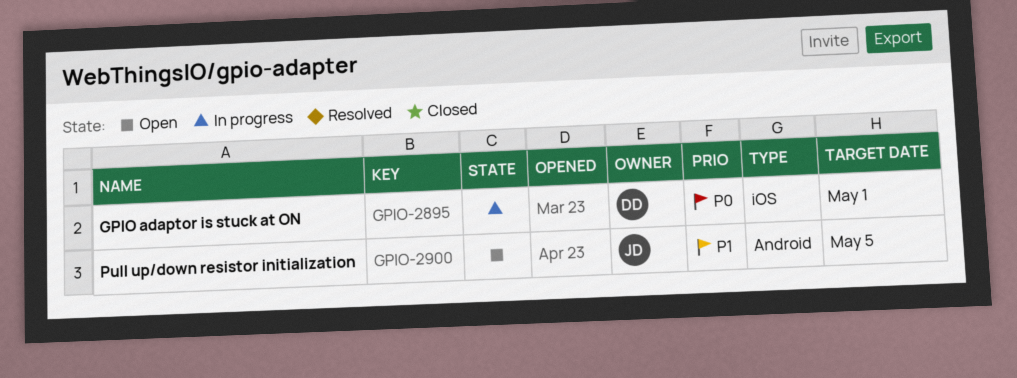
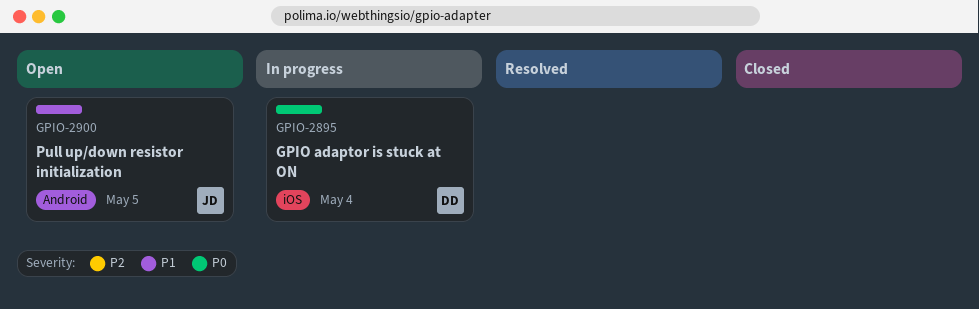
GPIO-2895, due: May 1 -> May 4

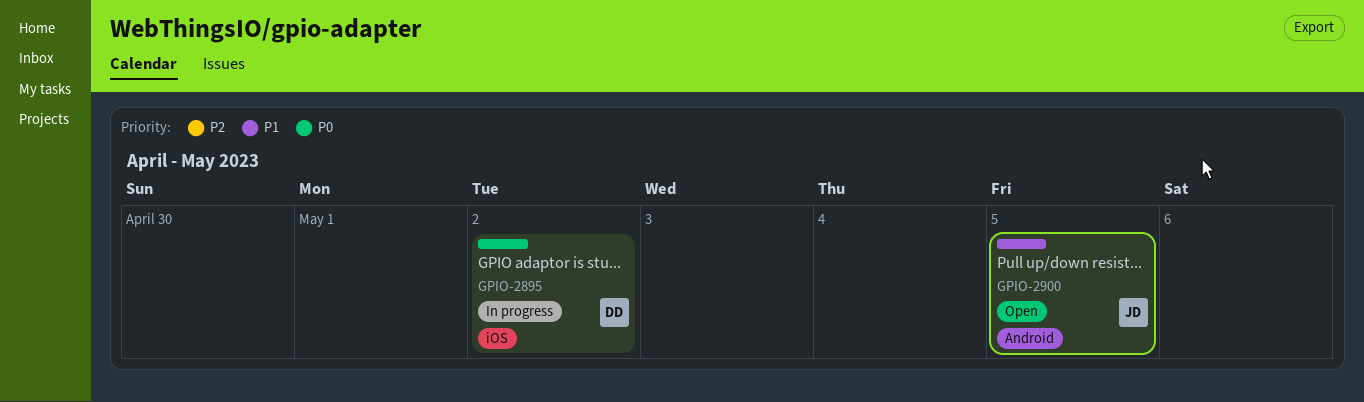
GPIO-2895, due: May 4 -> May 2

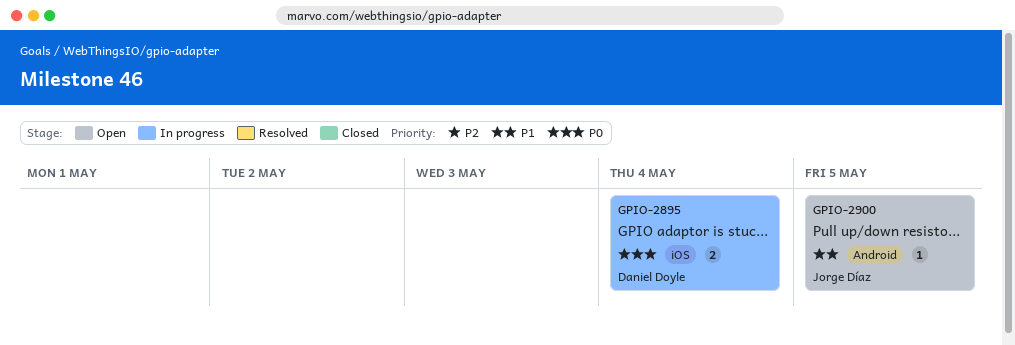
GPIO-2895, due: May 2 -> May 4

